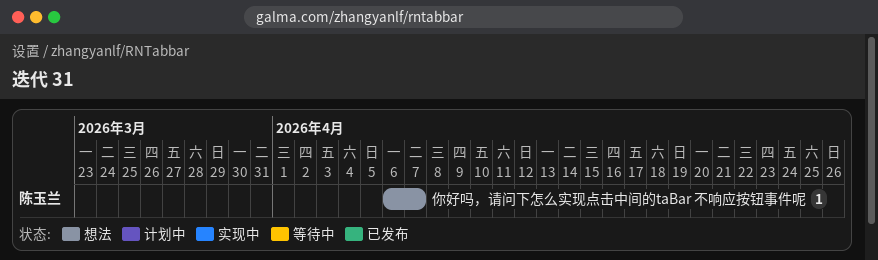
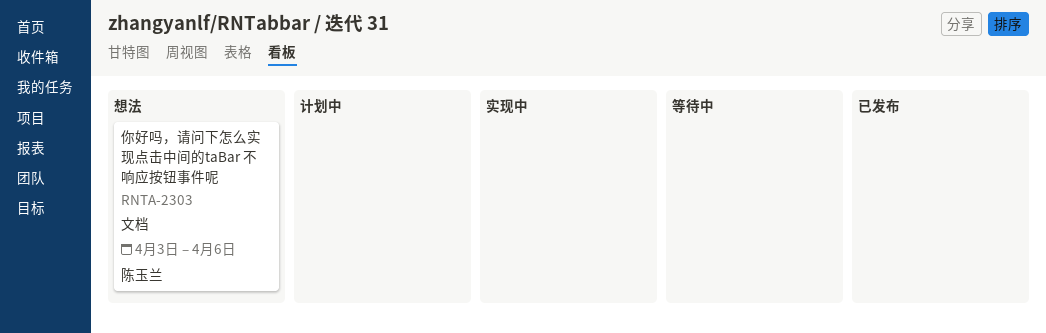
你好吗，请问下怎么实现点击中间的taBar 不响应按钮事件呢, start: Apr 6 -> Apr 3
你好吗，请问下怎么实现点击中间的taBar 不响应按钮事件呢, due: Apr 7 -> Apr 6

